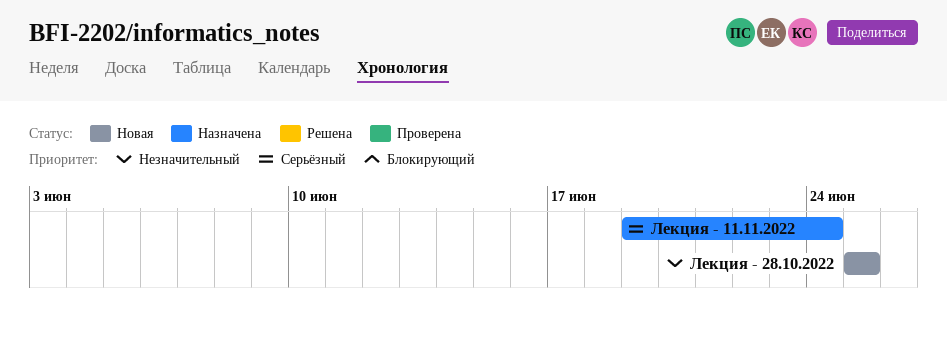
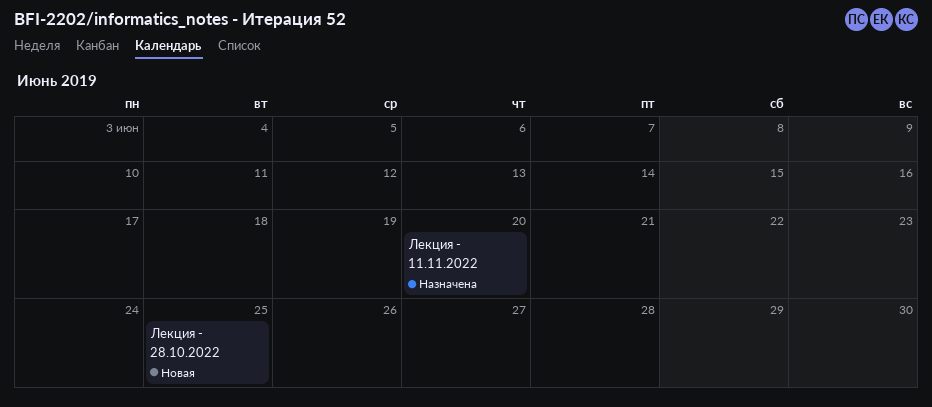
Лекция - 11.11.2022, due: Jun 24 -> Jun 20

